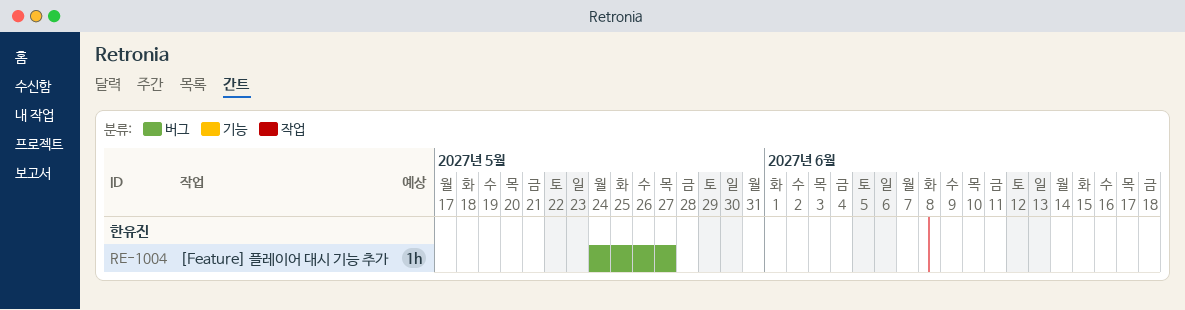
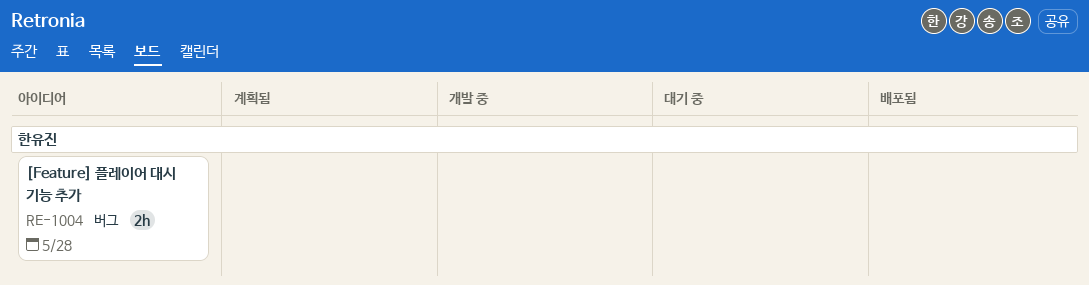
RE-1004, estimate: 1h -> 2h
RE-1004, due: May 27 -> May 28

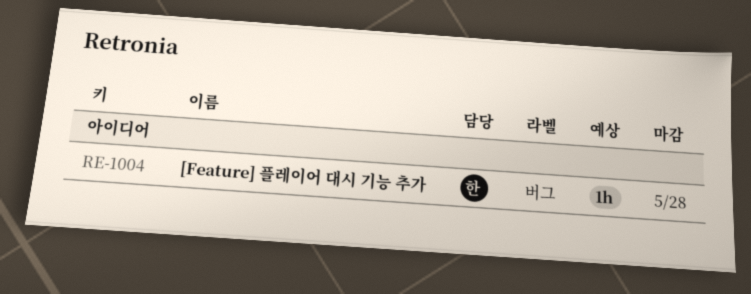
RE-1004, estimate: 2h -> 1h

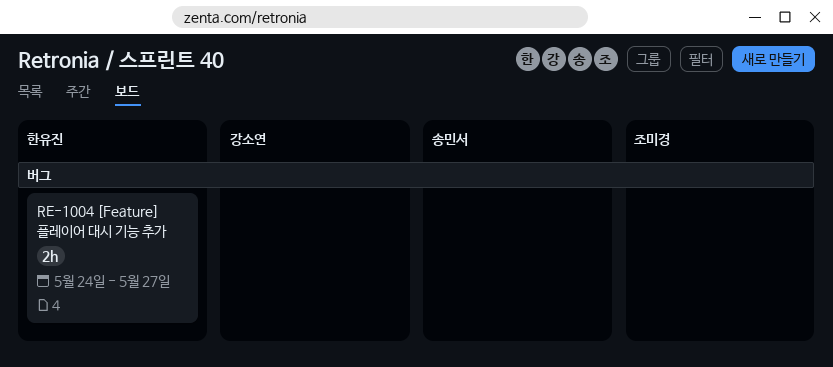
RE-1004, estimate: 1h -> 2h
RE-1004, due: May 28 -> May 27

